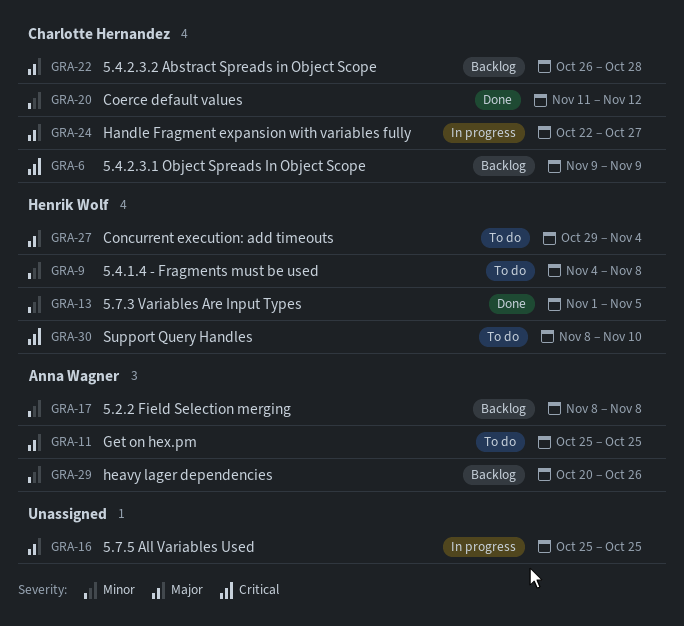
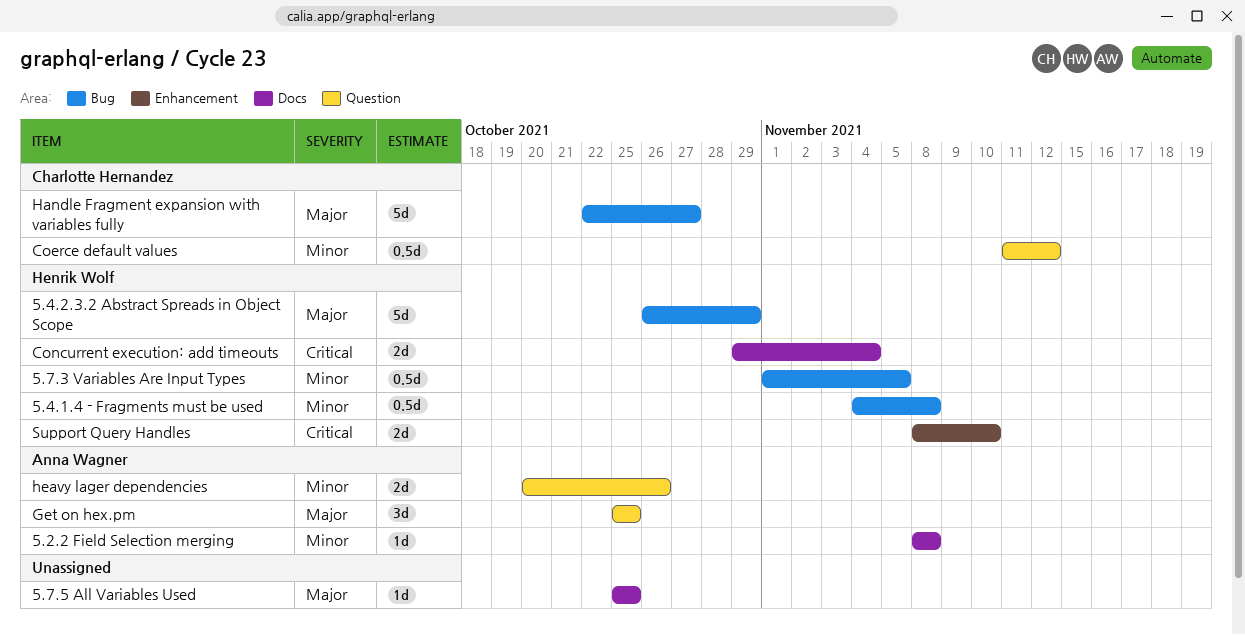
5.4.2.3.1 Object Spreads In Object Scope: present -> none
5.4.2.3.2 Abstract Spreads in Object Scope, owner: Charlotte Hernandez -> Henrik Wolf
5.4.2.3.2 Abstract Spreads in Object Scope, due: Oct 28 -> Oct 29
Concurrent execution: add timeouts, priority: Major -> Critical

